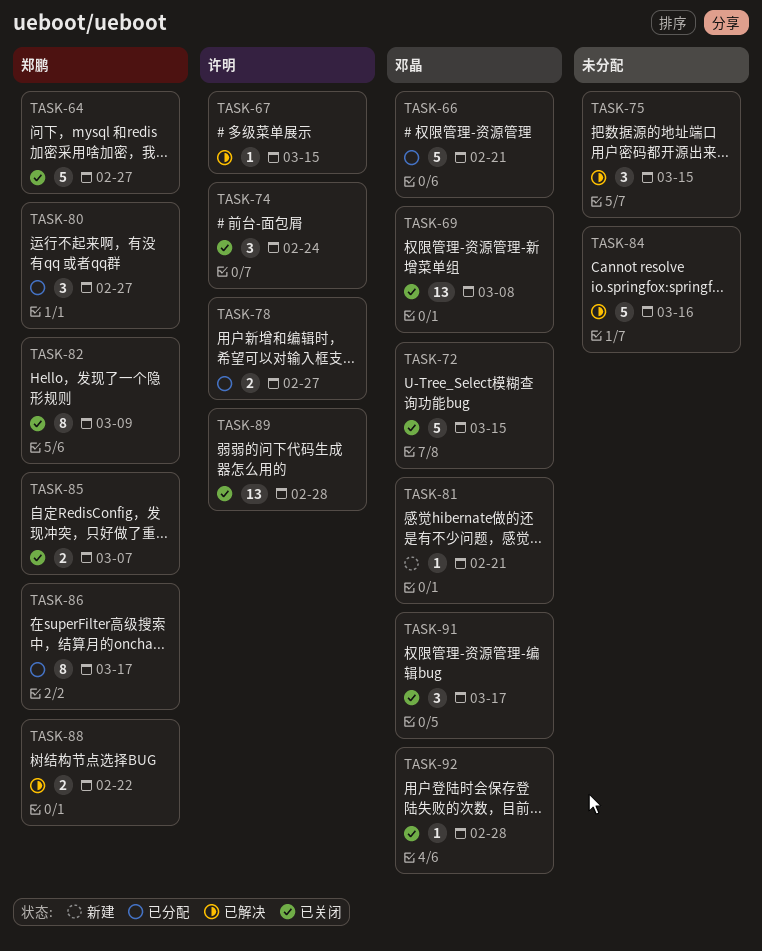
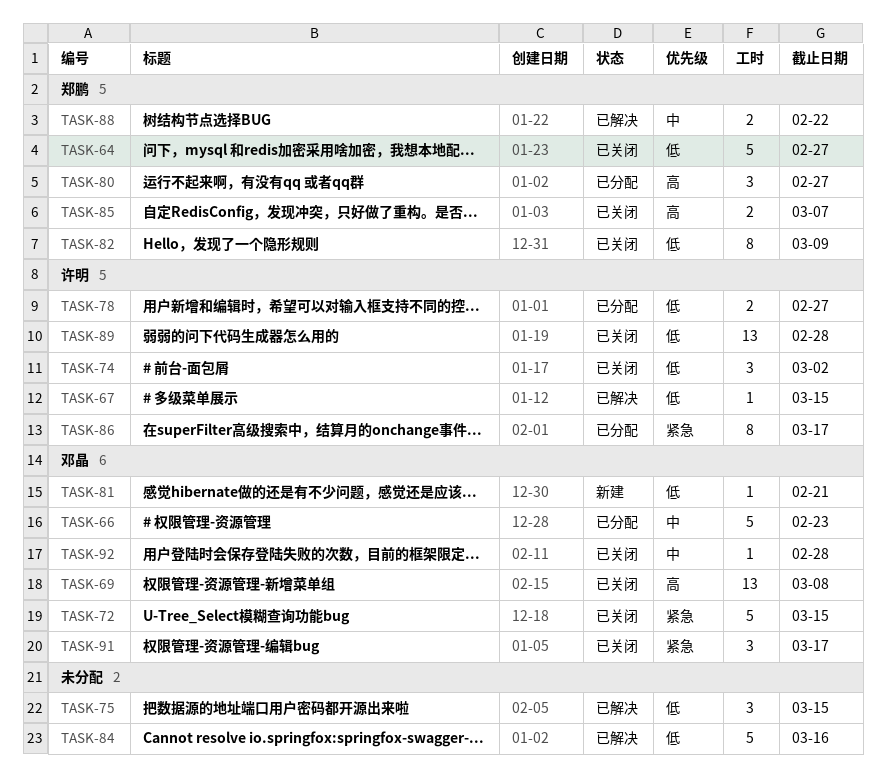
TASK-66, due: Feb 21 -> Feb 23
TASK-74, due: Feb 24 -> Mar 2
TASK-86, owner: 郑鹏 -> 许明

